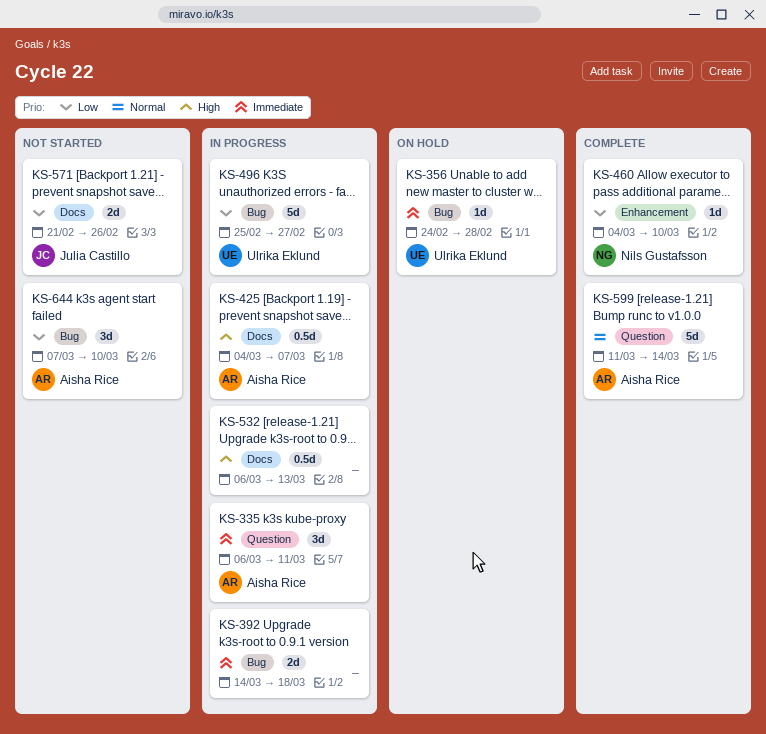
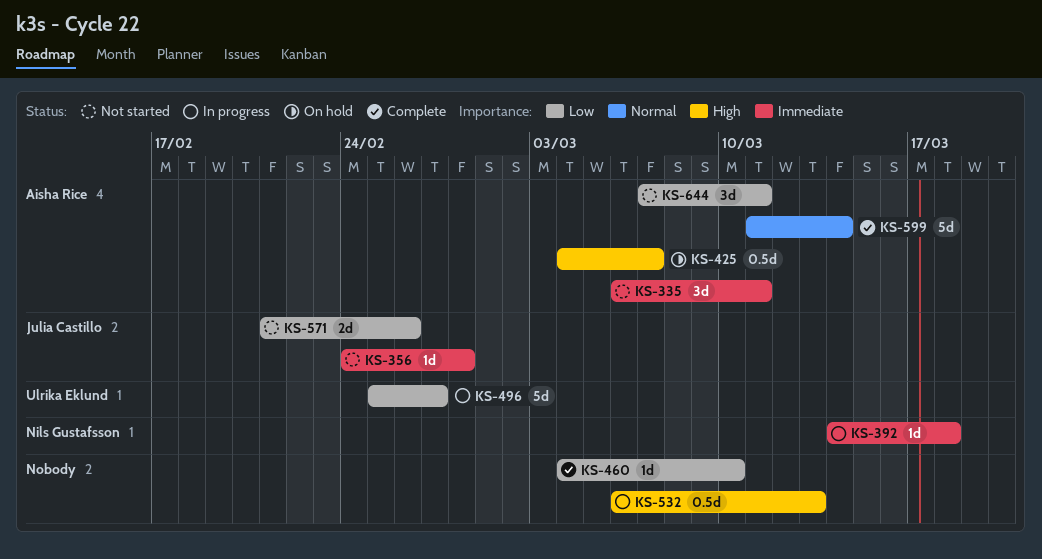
KS-335, status: In progress -> Not started
KS-356, status: On hold -> Not started
KS-356, owner: Ulrika Eklund -> Julia Castillo
KS-392, owner: none -> Nils Gustafsson
KS-392, estimate: 2d -> 1d
KS-425, status: In progress -> On hold
KS-460, owner: Nils Gustafsson -> none
KS-644, due: Mar 10 -> Mar 11

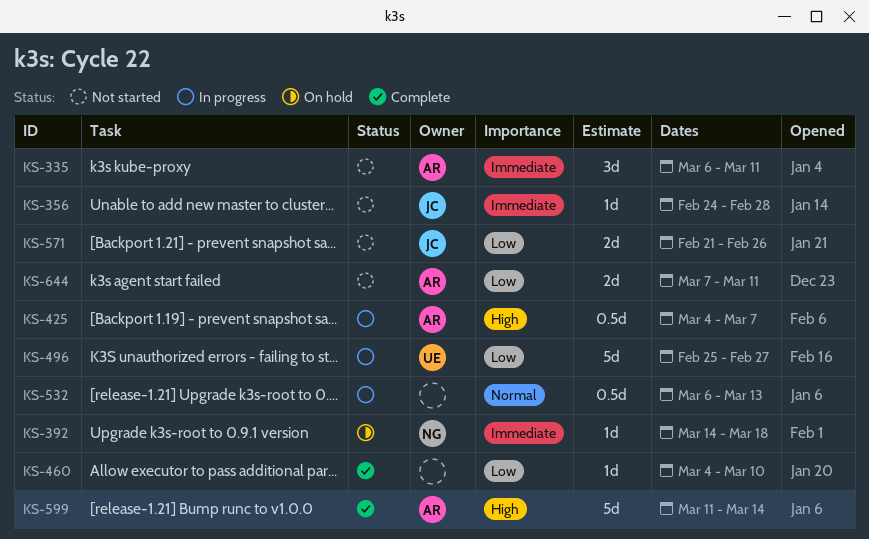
KS-392, status: In progress -> On hold
KS-425, status: On hold -> In progress
KS-532, priority: High -> Normal
KS-599, priority: Normal -> High
KS-644, estimate: 3d -> 2d

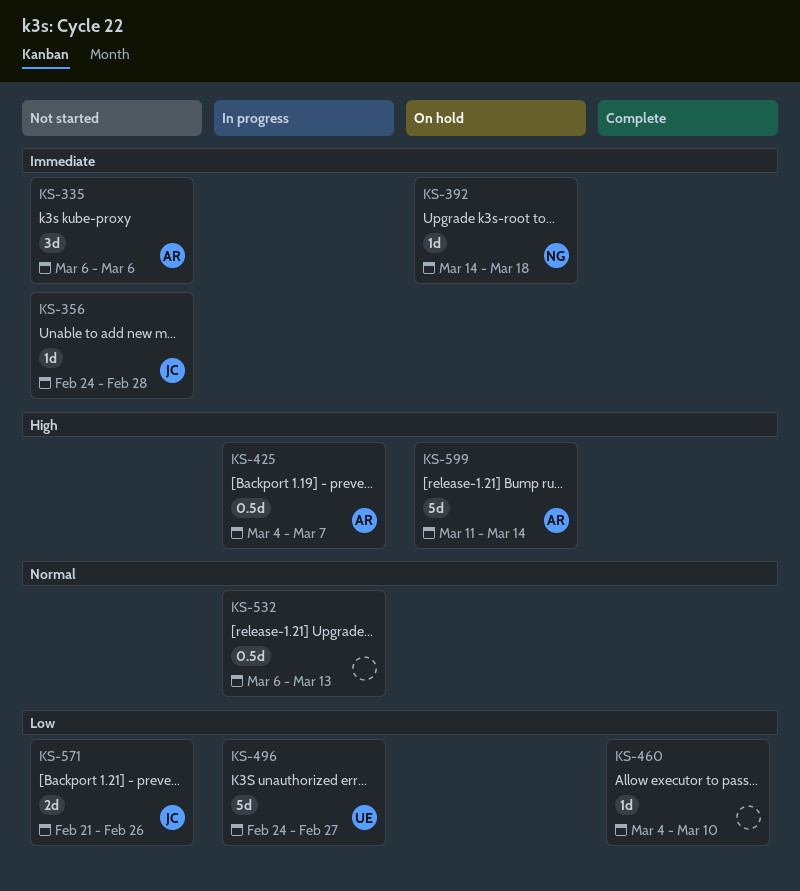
KS-335, due: Mar 11 -> Mar 6
KS-496, start: Feb 25 -> Feb 24
KS-599, status: Complete -> On hold
KS-644: present -> none

